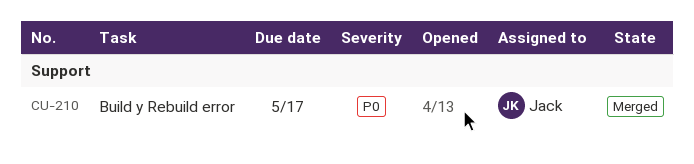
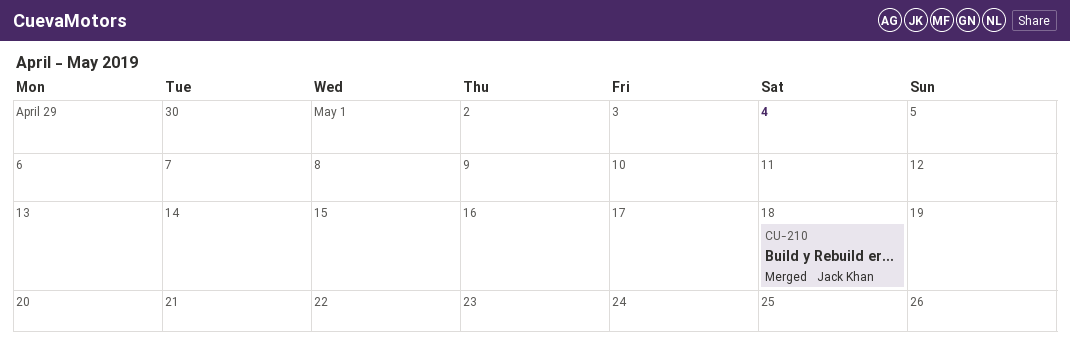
CU-210, due: May 17 -> May 18

